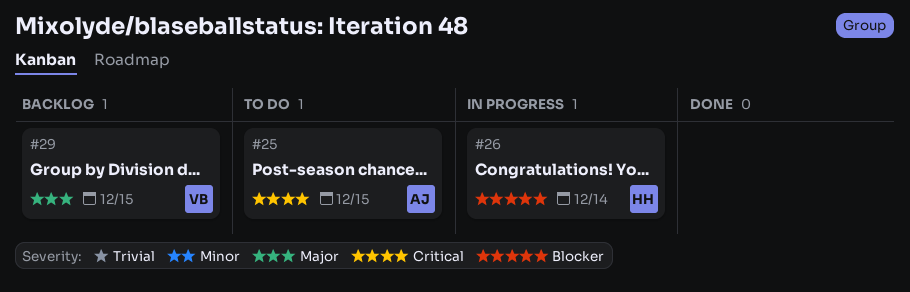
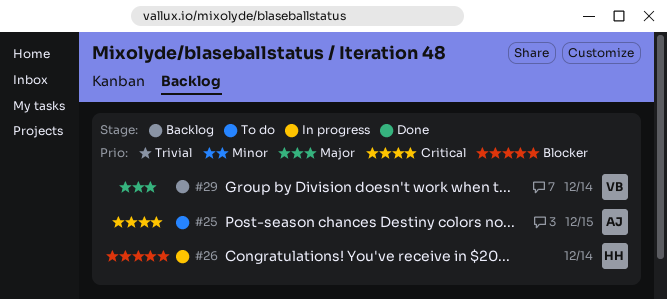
#29, due: Dec 15 -> Dec 14

